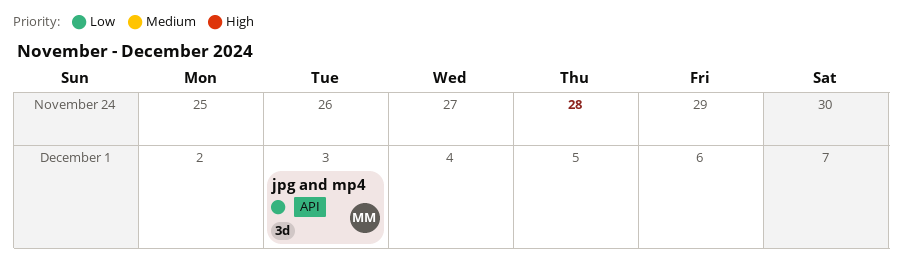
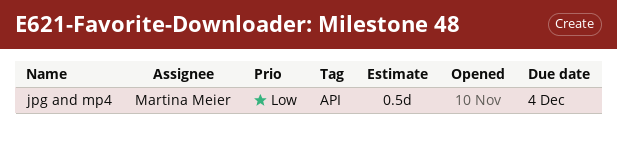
jpg and mp4, estimate: 3d -> 0.5d
jpg and mp4, due: Dec 3 -> Dec 4

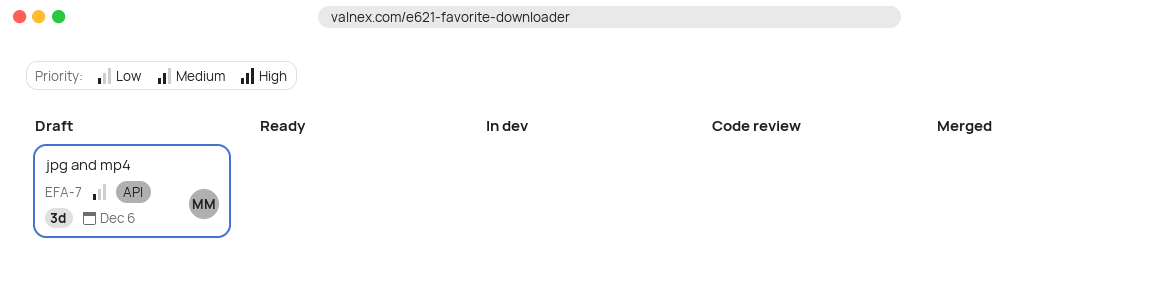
jpg and mp4, estimate: 0.5d -> 3d
jpg and mp4, due: Dec 4 -> Dec 6

